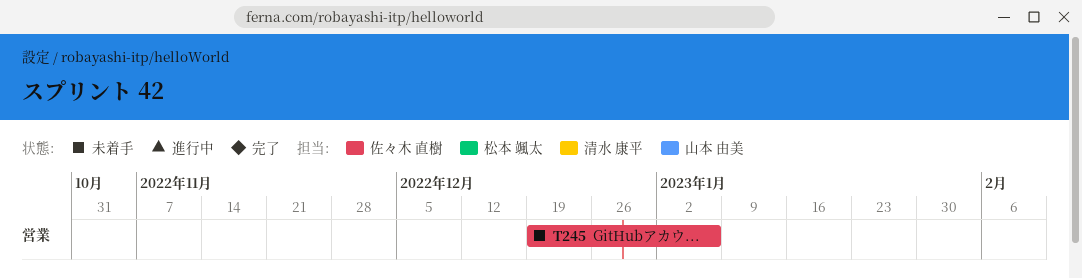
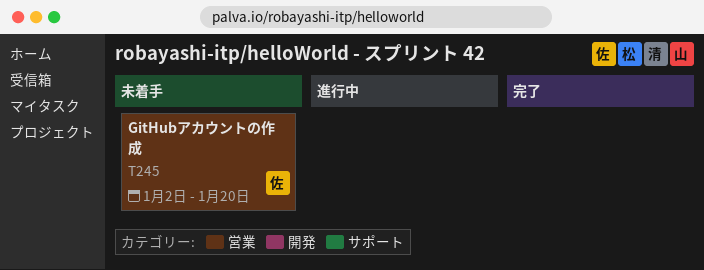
T245, start: Dec 19 -> Jan 2
T245, due: Jan 6 -> Jan 20

